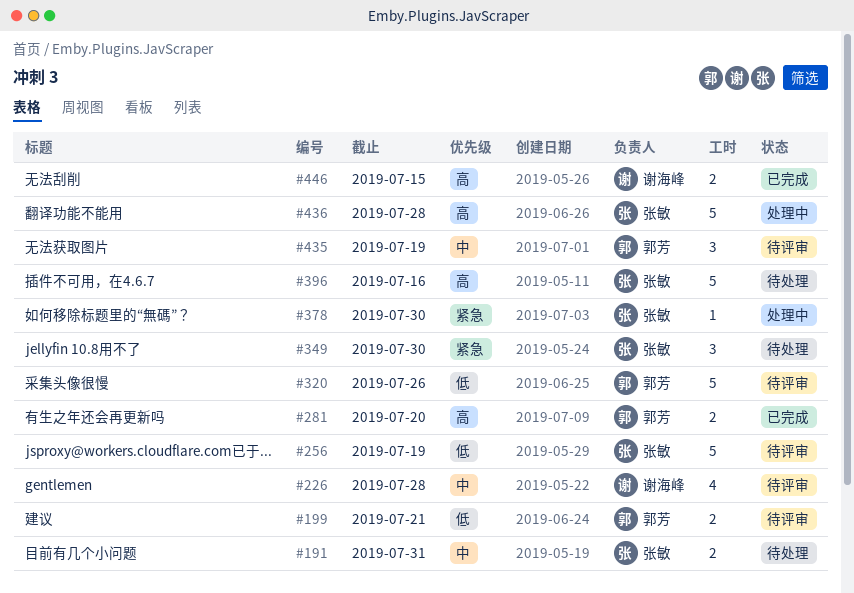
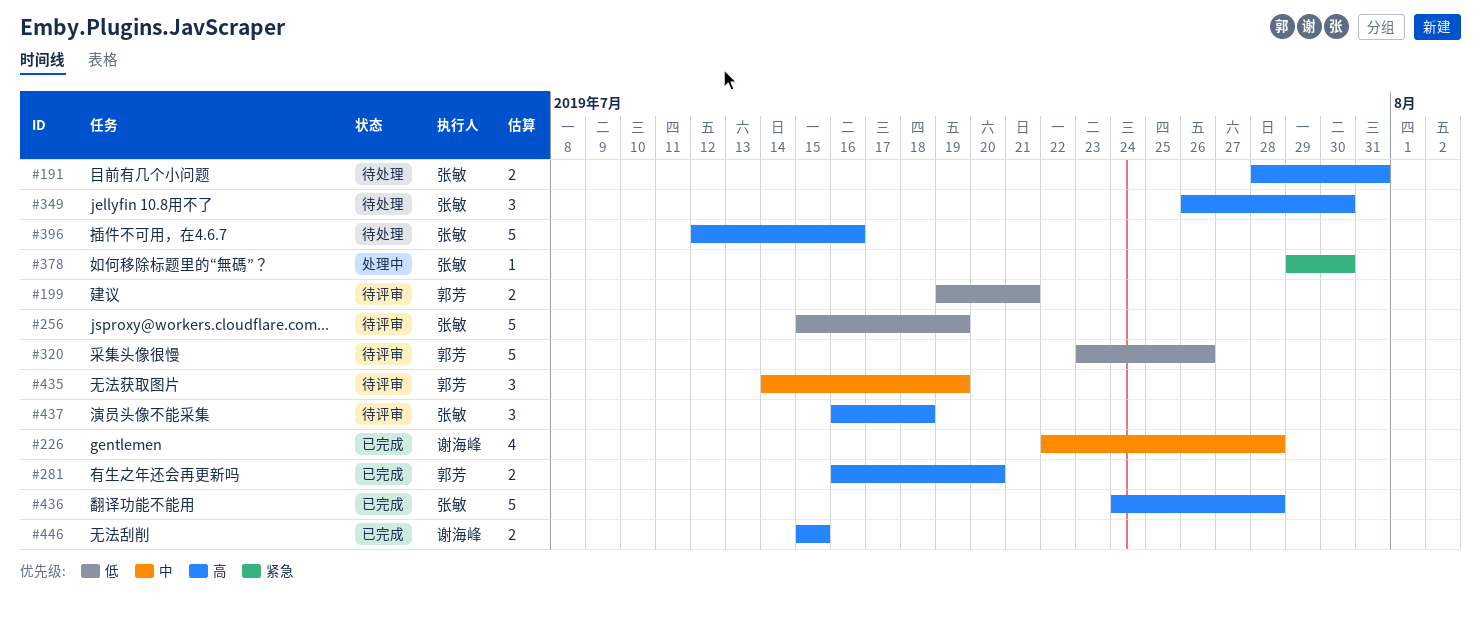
#191, priority: 中 -> 高
#226, status: 待评审 -> 已完成
#349, priority: 紧急 -> 高
#436, status: 处理中 -> 已完成
#437: none -> present

